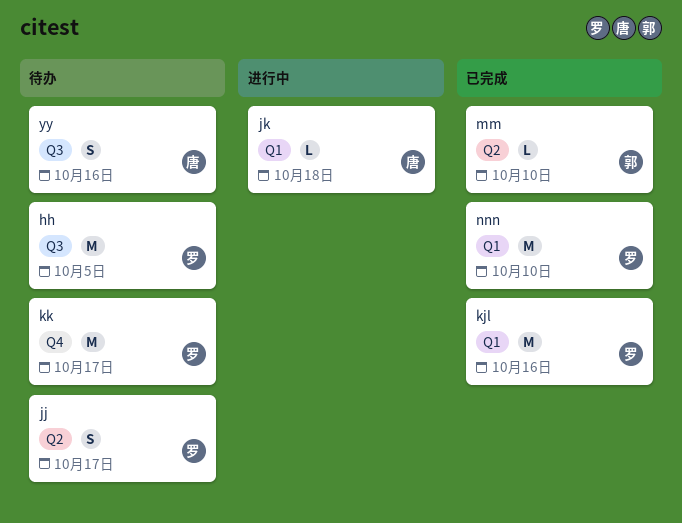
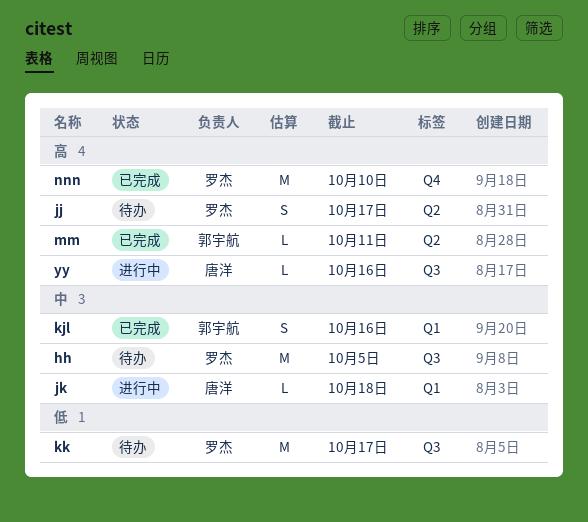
kjl, owner: 罗杰 -> 郭宇航
kjl, estimate: M -> S
kk, label: Q4 -> Q3
mm, due: Oct 10 -> Oct 11
nnn, label: Q1 -> Q4
yy, status: 待办 -> 进行中
yy, estimate: S -> L

